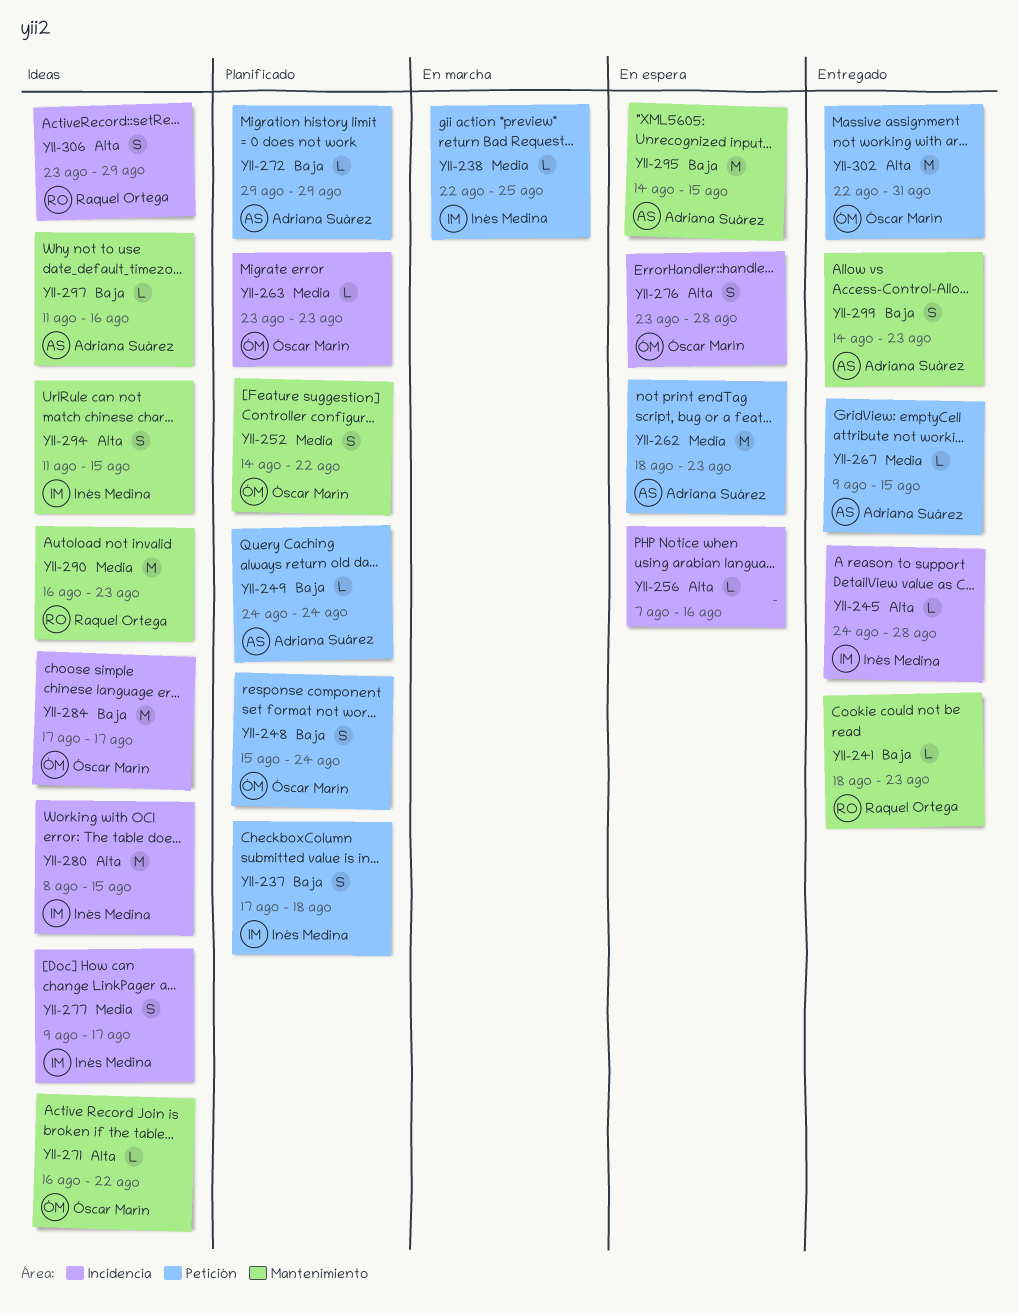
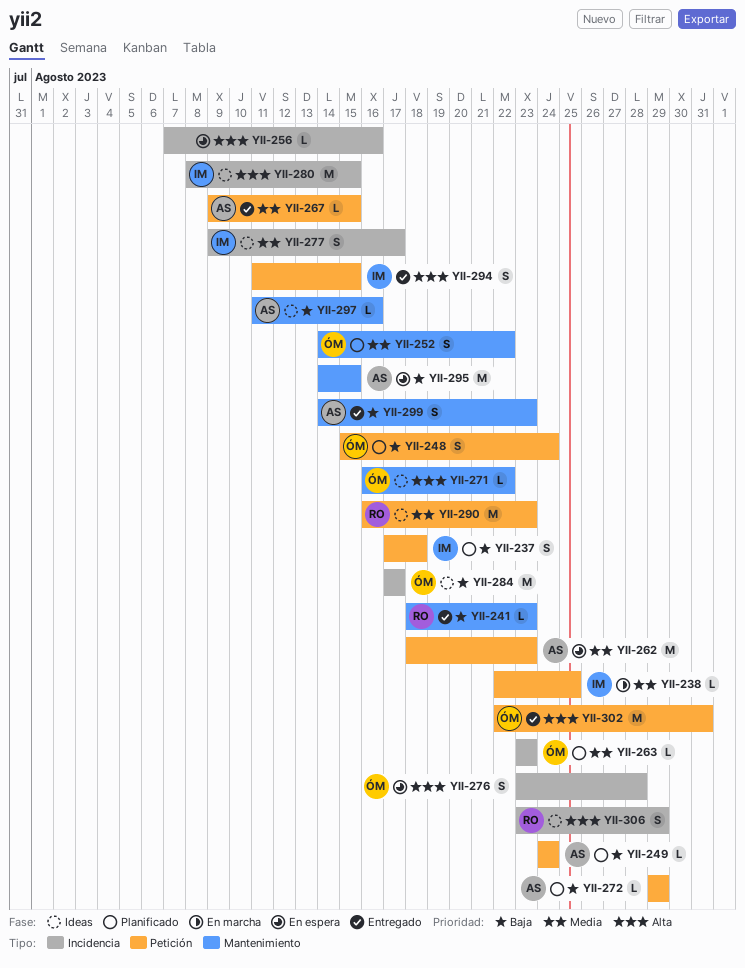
YII-245: present -> none
YII-290, label: Mantenimiento -> Petición
YII-294, status: Ideas -> Entregado
YII-294, label: Mantenimiento -> Petición

